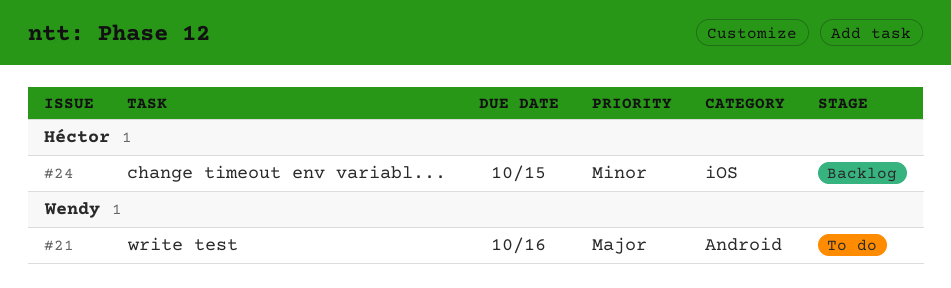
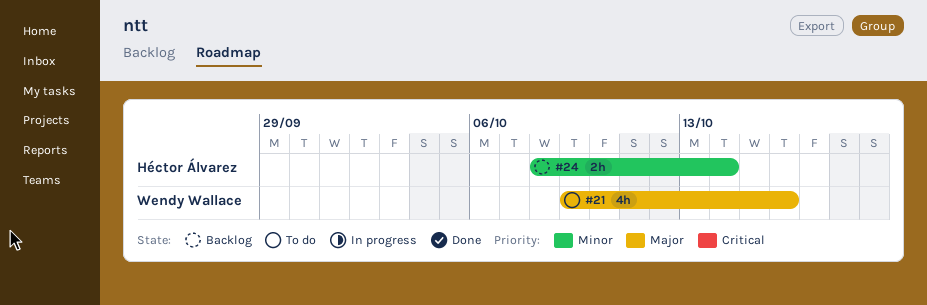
#24, due: Oct 15 -> Oct 14

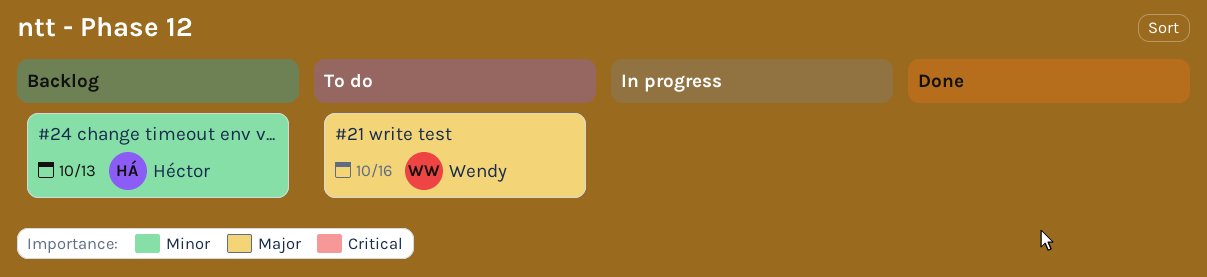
#24, due: Oct 14 -> Oct 13

